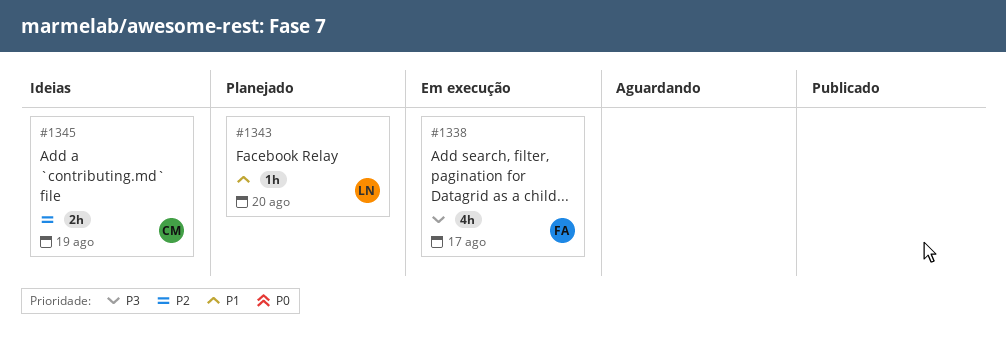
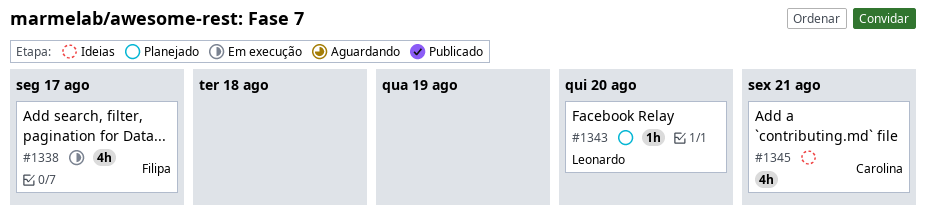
#1345, estimate: 2h -> 4h
#1345, due: Aug 19 -> Aug 21

